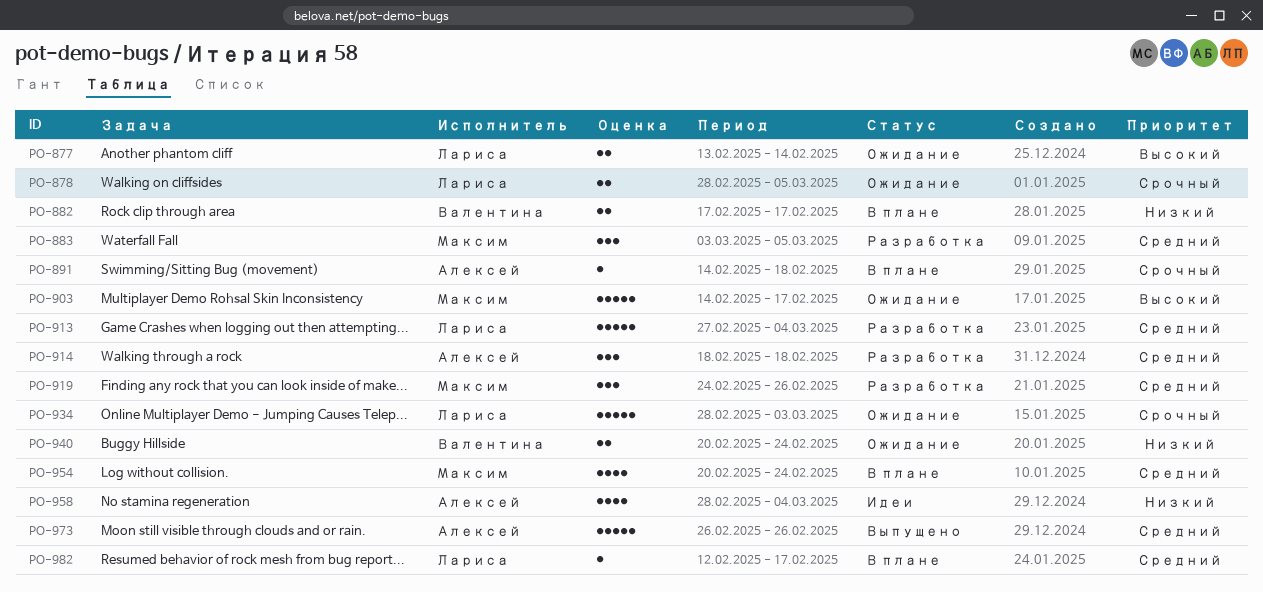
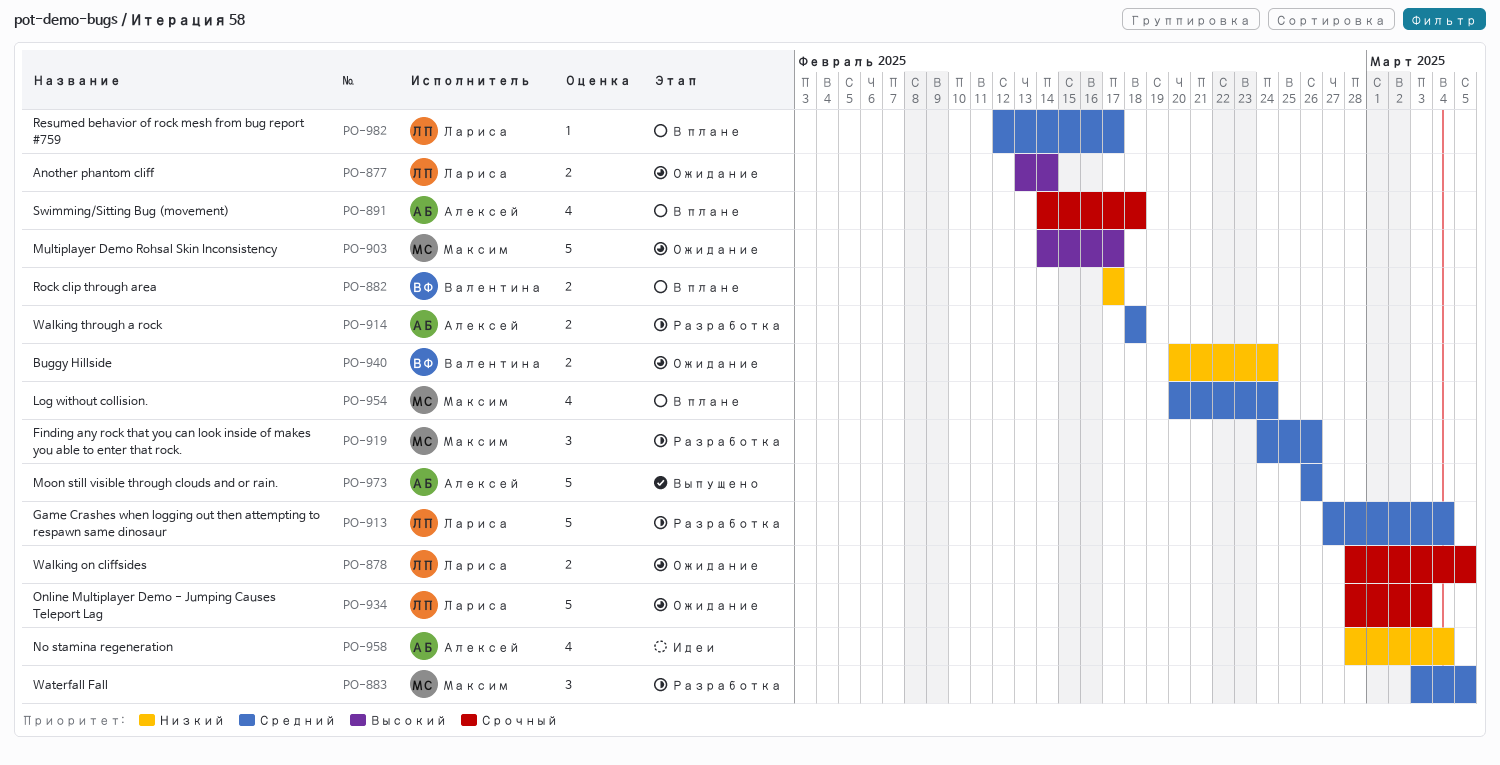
PO-891, estimate: 1 -> 4
PO-914, estimate: 3 -> 2

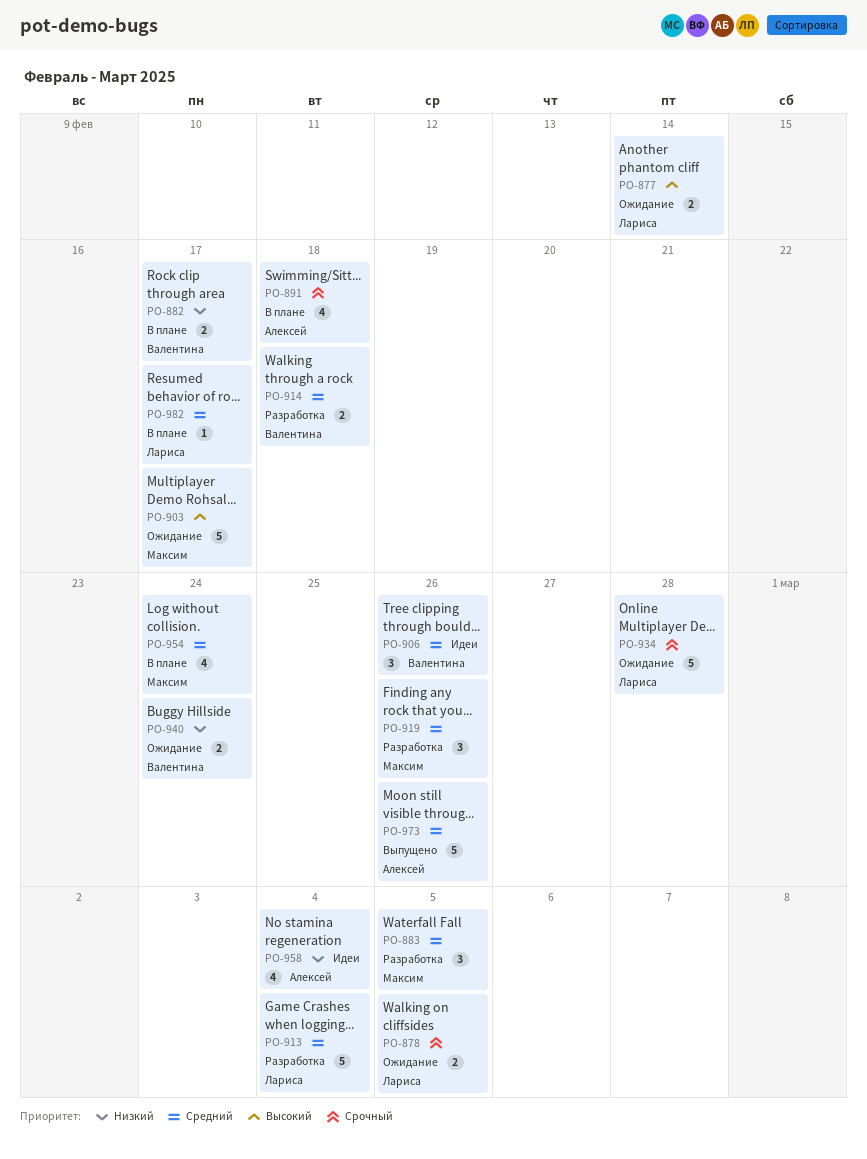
PO-906: none -> present
PO-914, owner: Алексей -> Валентина
PO-934, due: Mar 3 -> Feb 28

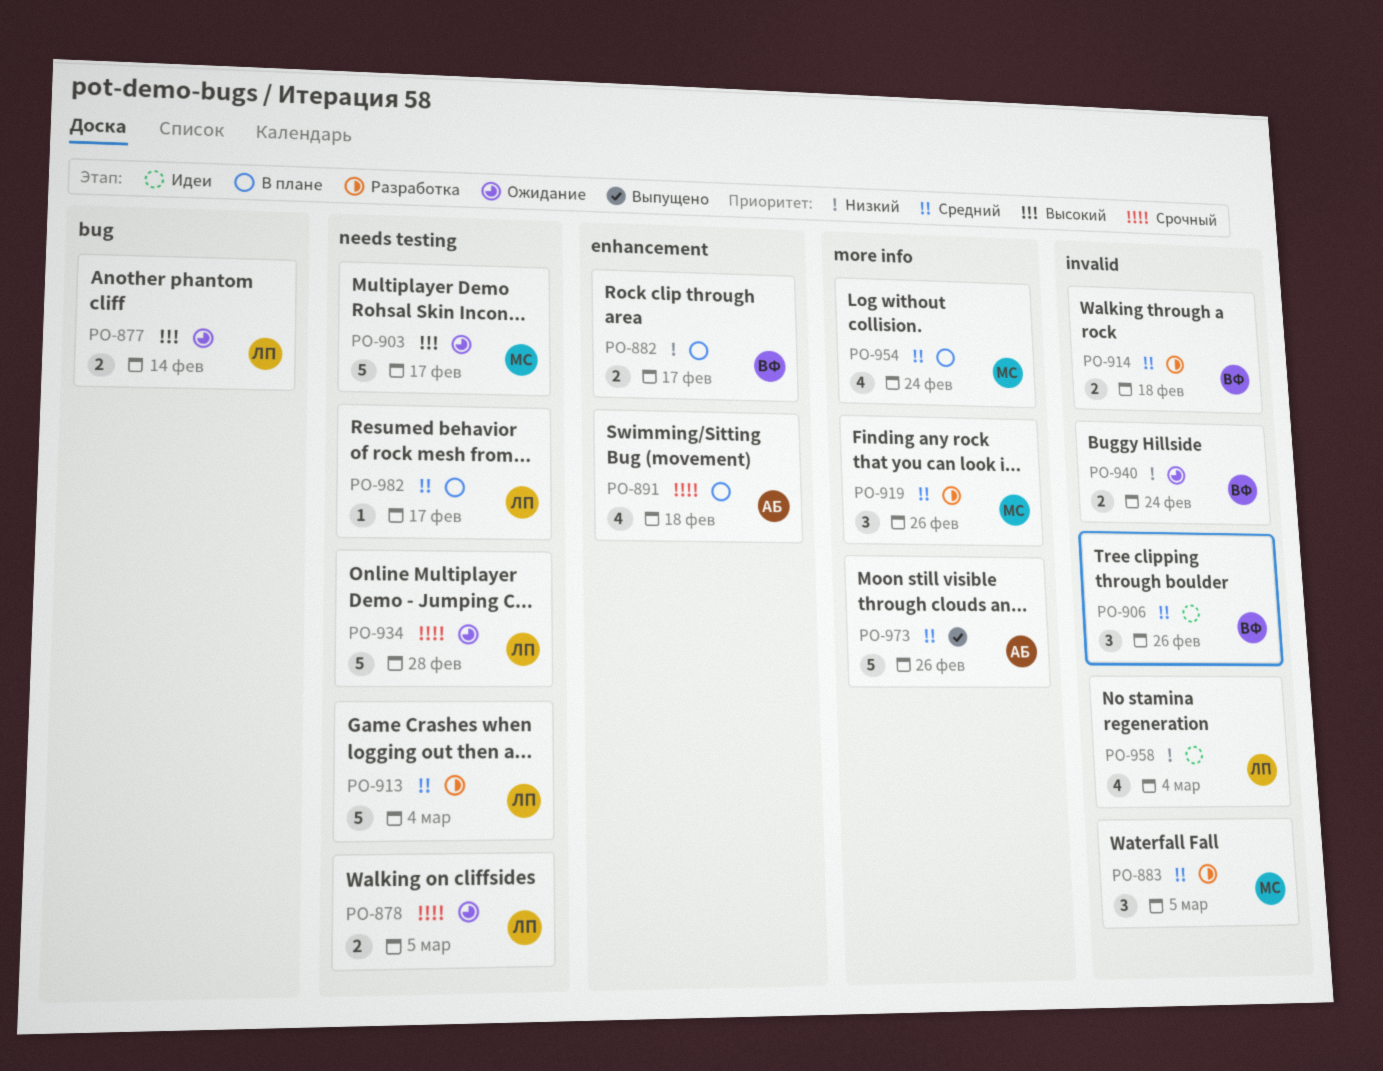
PO-958, owner: Алексей -> Лариса

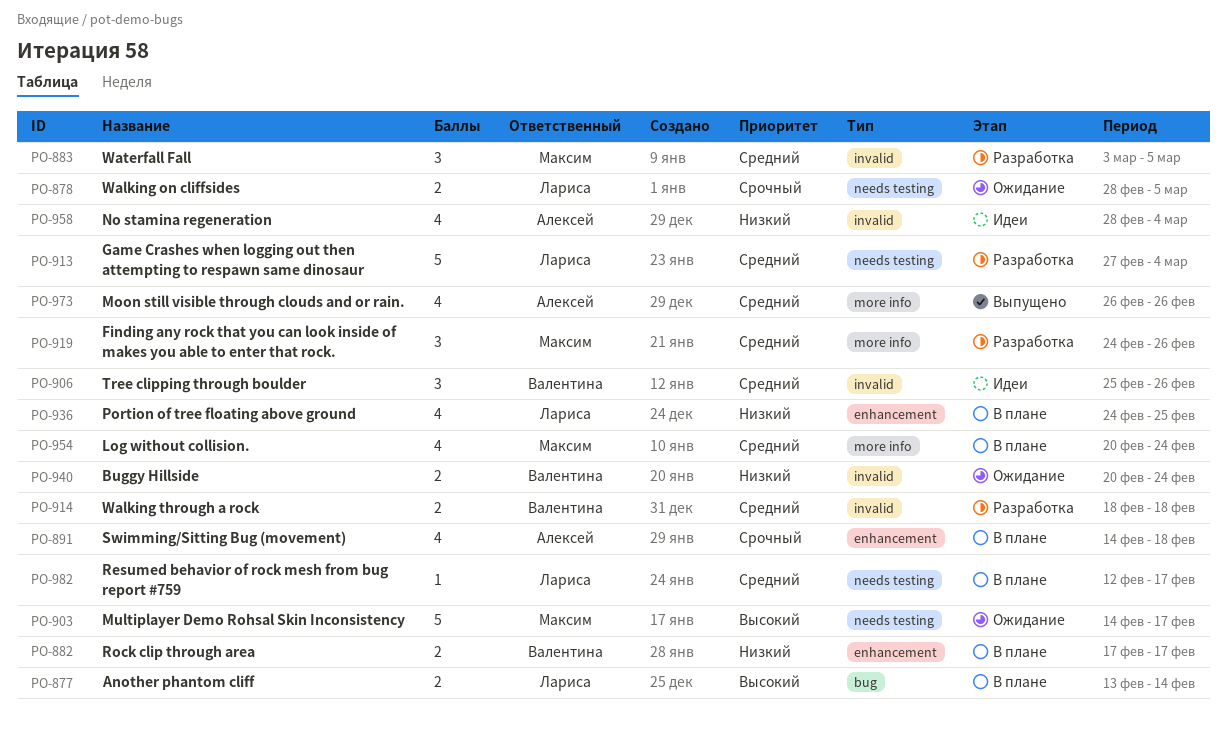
PO-877, status: Ожидание -> В плане
PO-934: present -> none
PO-936: none -> present
PO-958, owner: Лариса -> Алексей
PO-973, estimate: 5 -> 4

